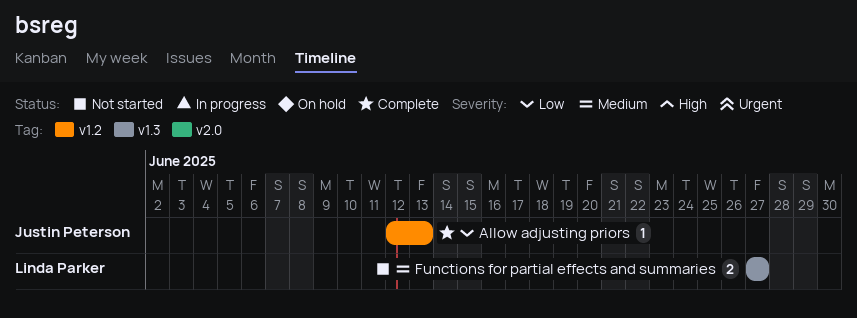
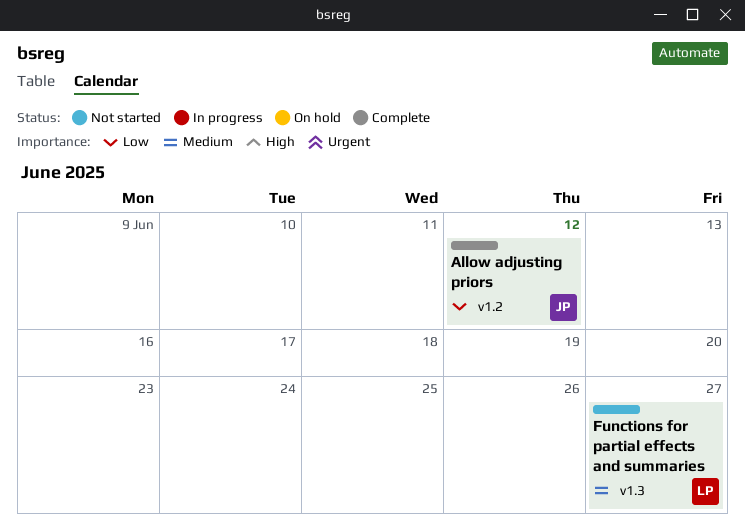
Allow adjusting priors, due: Jun 13 -> Jun 12

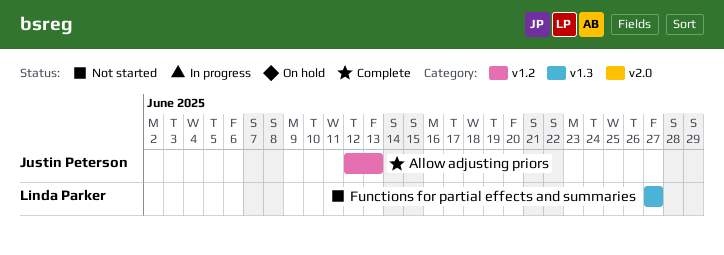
Allow adjusting priors, due: Jun 12 -> Jun 13

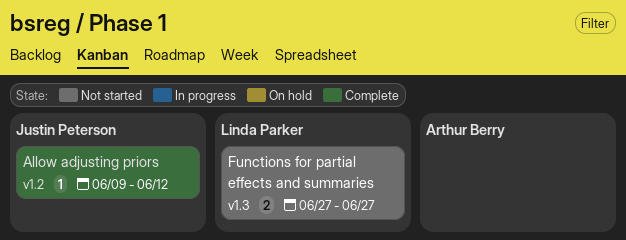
Allow adjusting priors, start: Jun 12 -> Jun 9
Allow adjusting priors, due: Jun 13 -> Jun 12

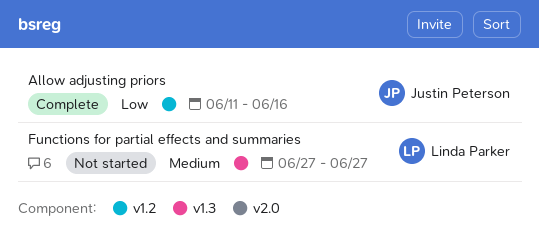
Allow adjusting priors, start: Jun 9 -> Jun 11
Allow adjusting priors, due: Jun 12 -> Jun 16

